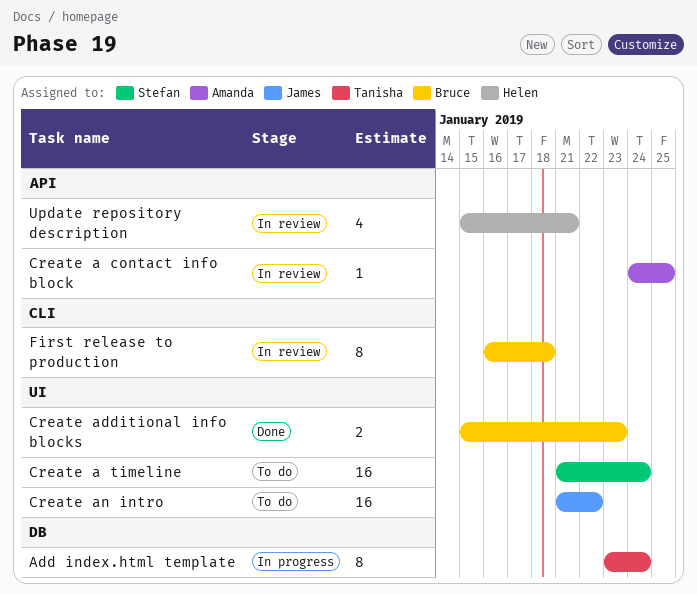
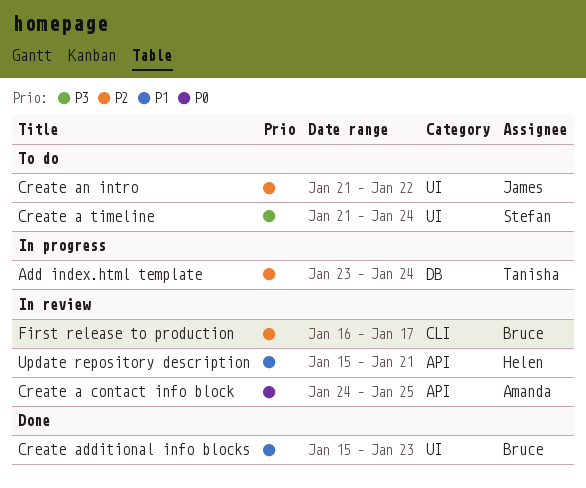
First release to production, due: Jan 18 -> Jan 17

